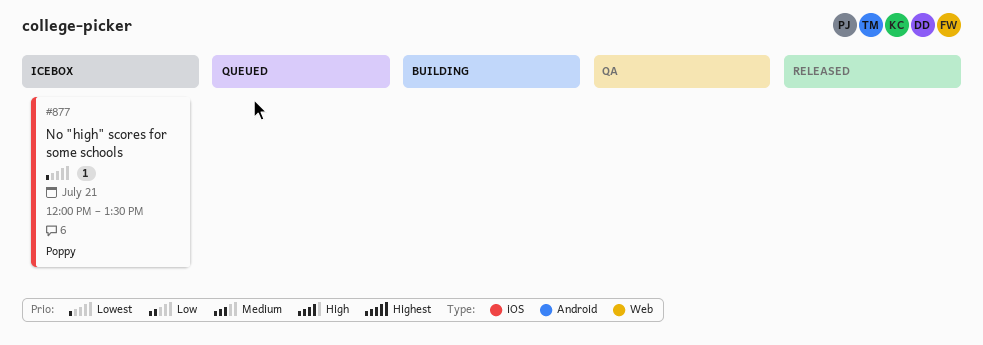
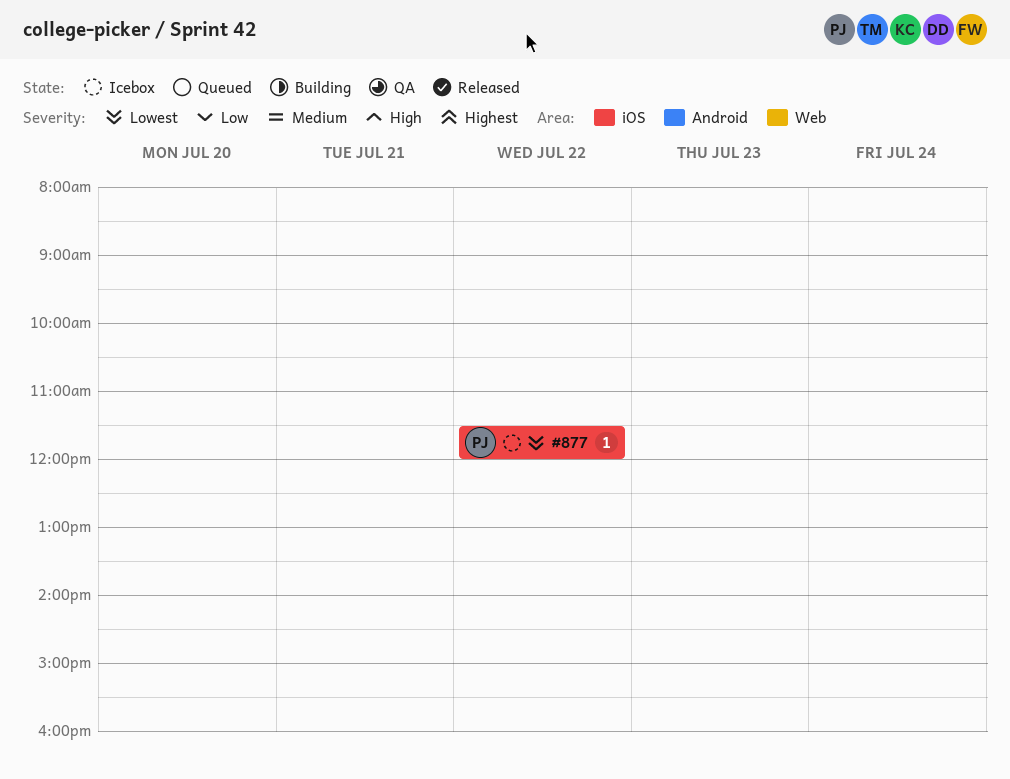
#877, day: Jul 21 -> Jul 22
#877, begins: 12:00 -> 11:30
#877, ends: 13:30 -> 12:00

